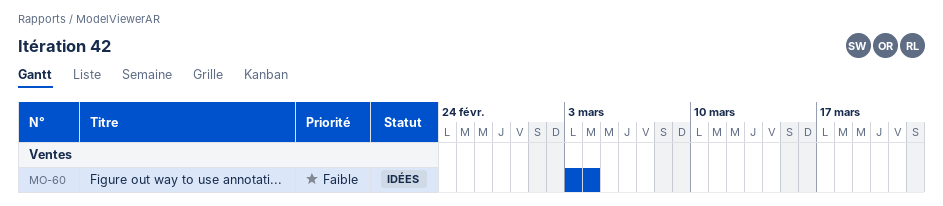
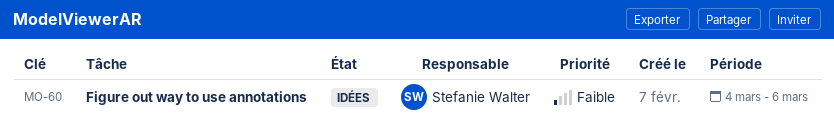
MO-60, start: Mar 3 -> Mar 4
MO-60, due: Mar 4 -> Mar 6

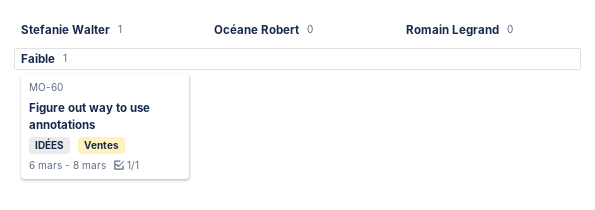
MO-60, start: Mar 4 -> Mar 6
MO-60, due: Mar 6 -> Mar 8

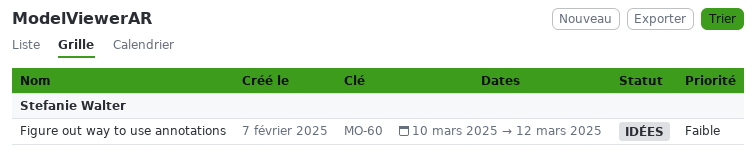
MO-60, start: Mar 6 -> Mar 10
MO-60, due: Mar 8 -> Mar 12

